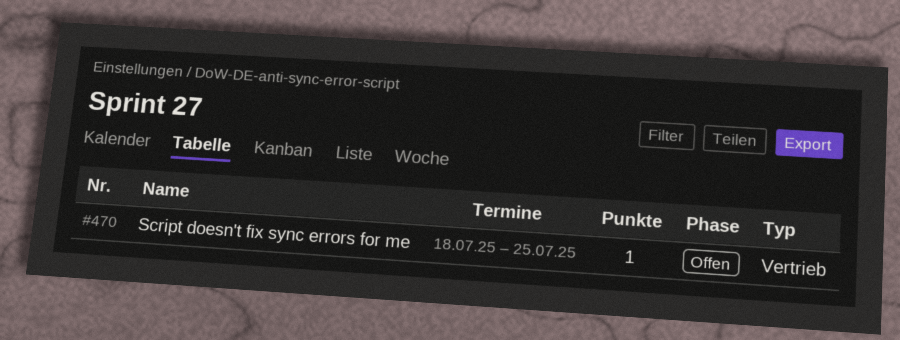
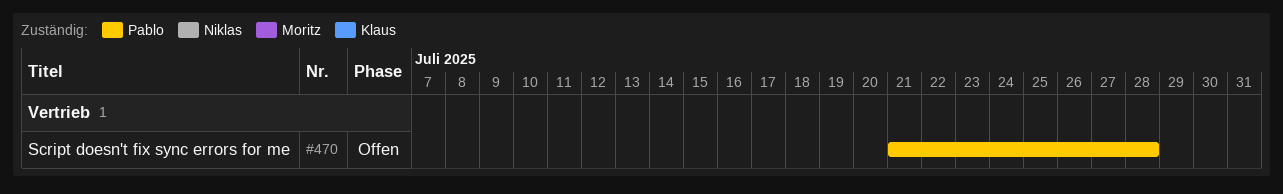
#470, start: Jul 18 -> Jul 21
#470, due: Jul 25 -> Jul 28

